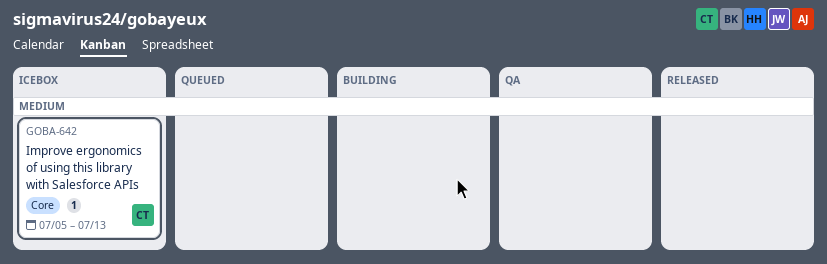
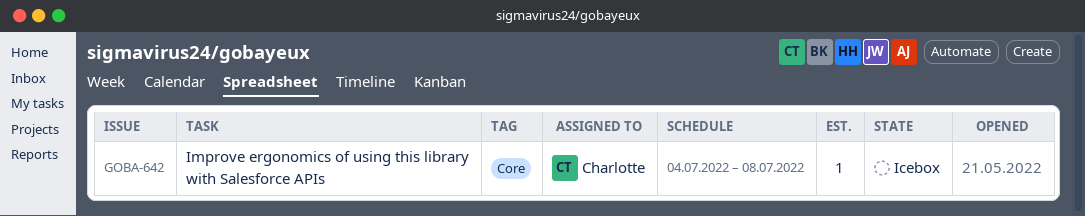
GOBA-642, start: Jul 5 -> Jul 4
GOBA-642, due: Jul 13 -> Jul 8

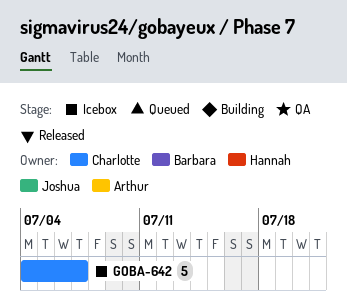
GOBA-642, estimate: 1 -> 5
GOBA-642, due: Jul 8 -> Jul 7

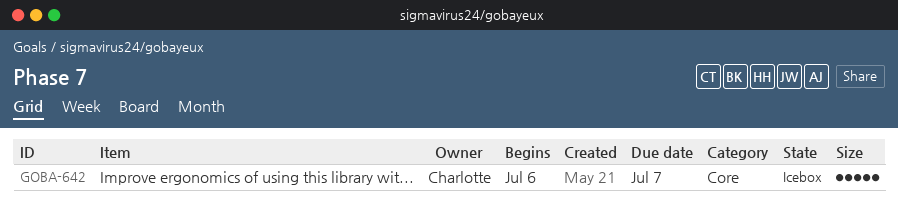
GOBA-642, start: Jul 4 -> Jul 6

